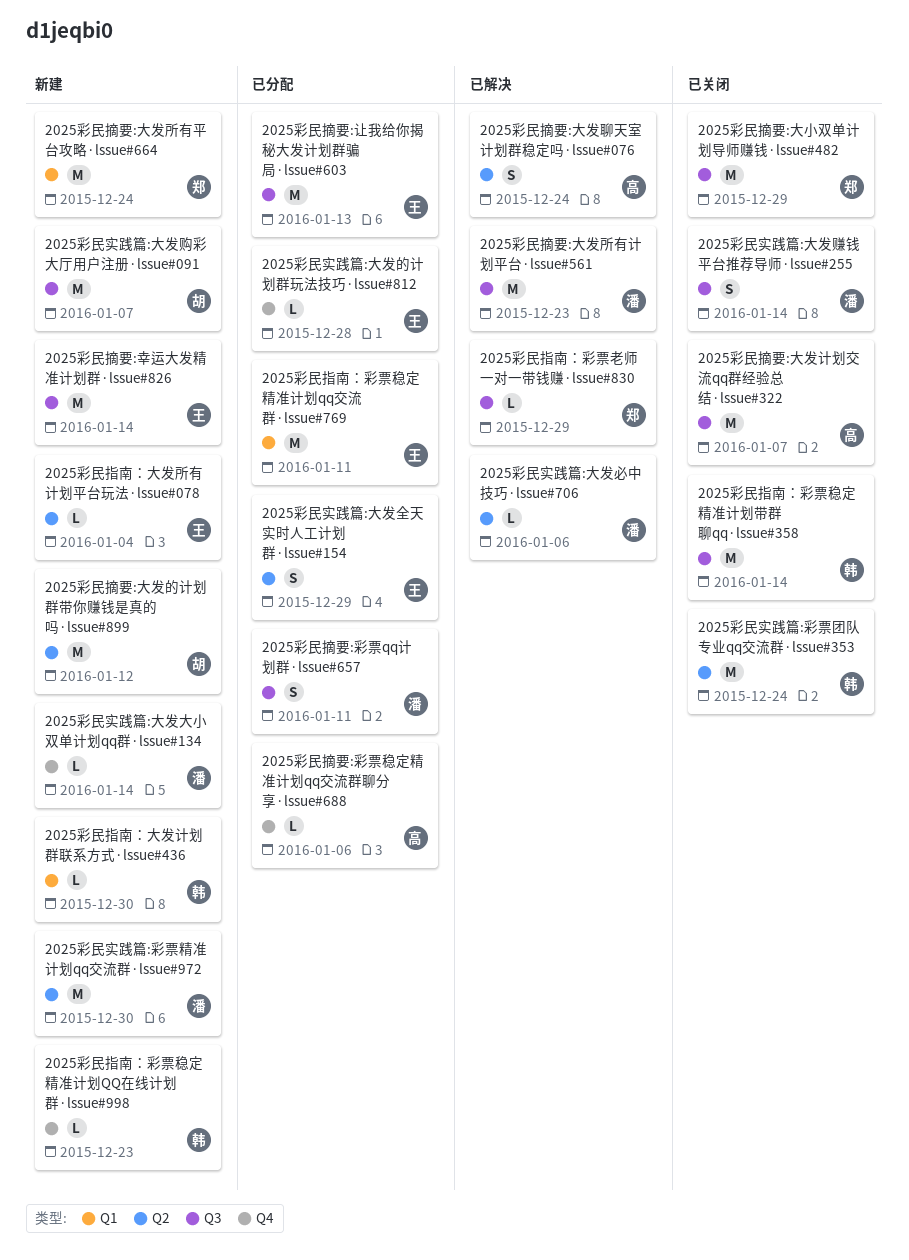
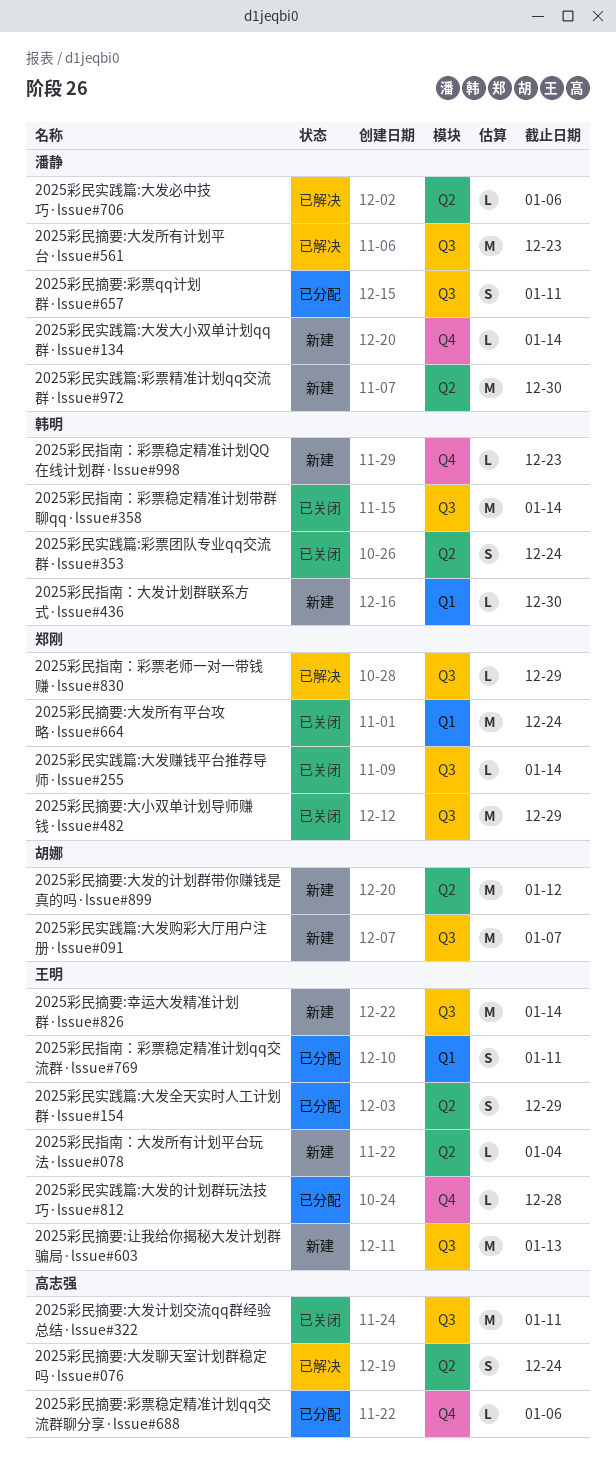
2025彩民实践篇:大发赚钱平台推荐导师·lssue#255, owner: 潘静 -> 郑刚
2025彩民实践篇:大发赚钱平台推荐导师·lssue#255, estimate: S -> L
2025彩民实践篇:彩票团队专业qq交流群·lssue#353, estimate: M -> S
2025彩民指南：彩票稳定精准计划qq交流群·lssue#769, estimate: M -> S
2025彩民摘要:大发所有平台攻略·lssue#664, status: 新建 -> 已关闭
2025彩民摘要:大发计划交流qq群经验总结·lssue#322, due: Jan 7 -> Jan 11
2025彩民摘要:让我给你揭秘大发计划群骗局·lssue#603, status: 已分配 -> 新建

